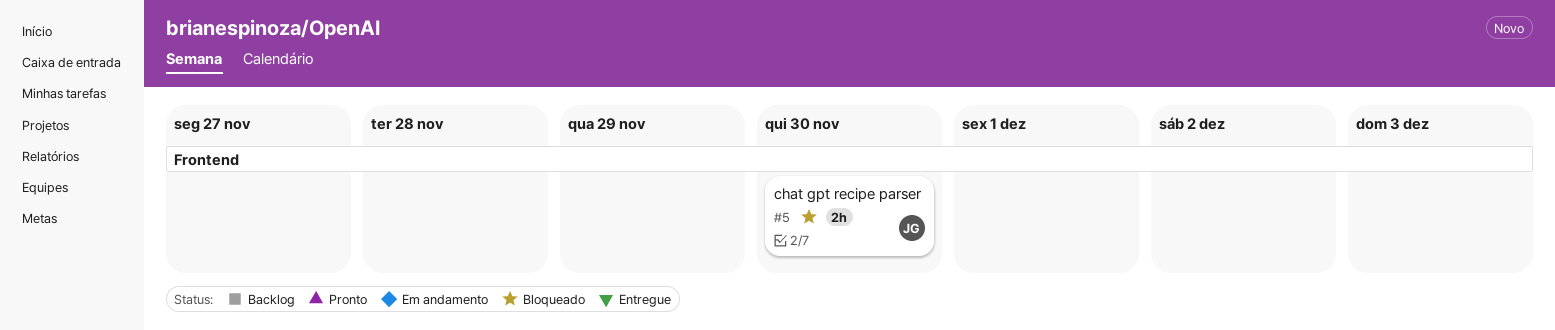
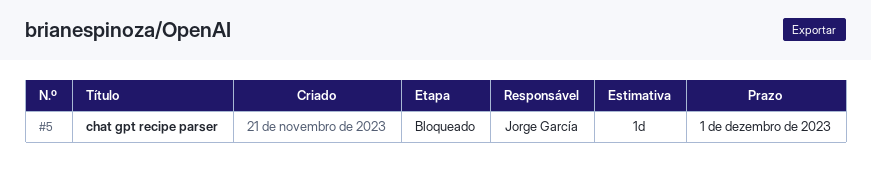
#5, estimate: 2h -> 1d
#5, due: Nov 30 -> Dec 1

